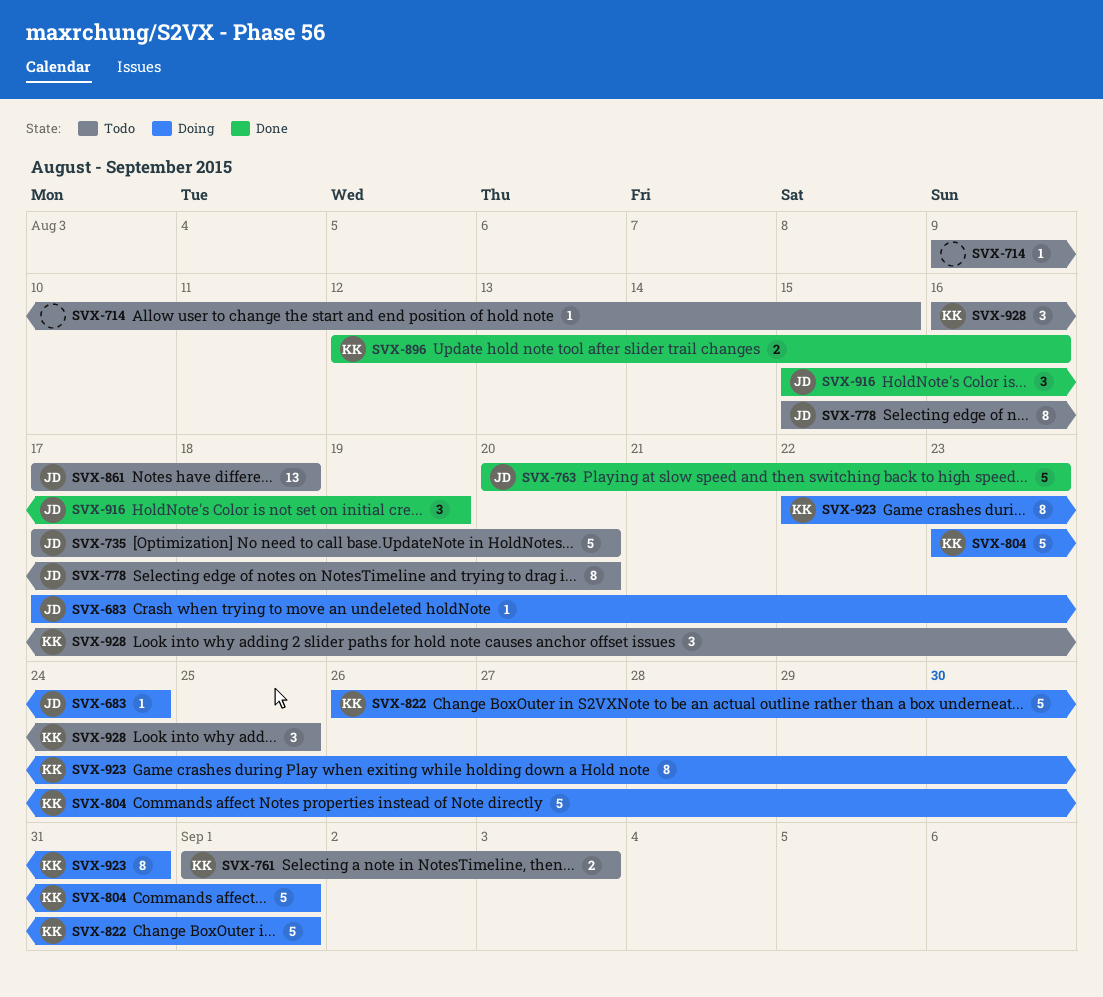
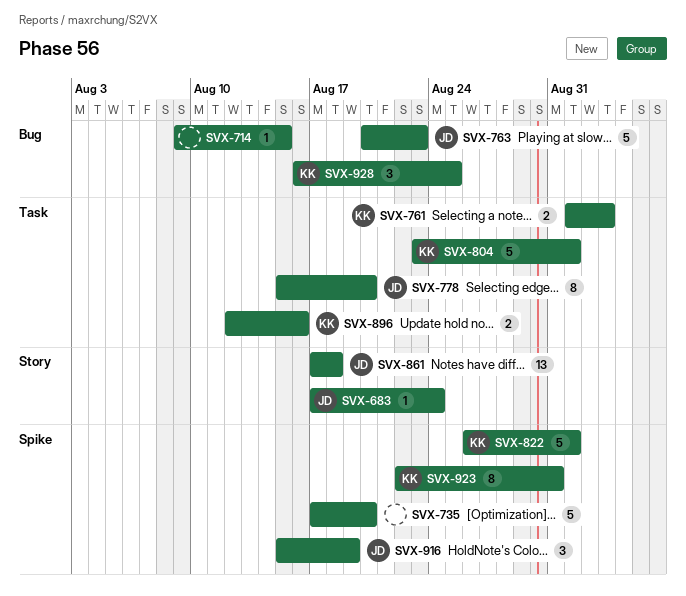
SVX-735, owner: JD -> none

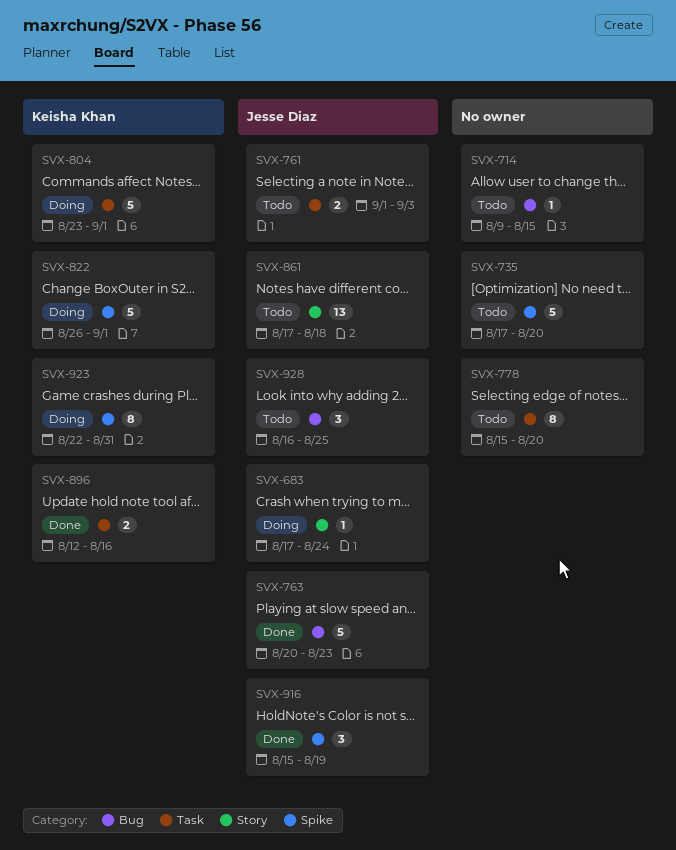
SVX-761, owner: Keisha Khan -> Jesse Diaz
SVX-778, owner: Jesse Diaz -> none
SVX-928, owner: Keisha Khan -> Jesse Diaz

